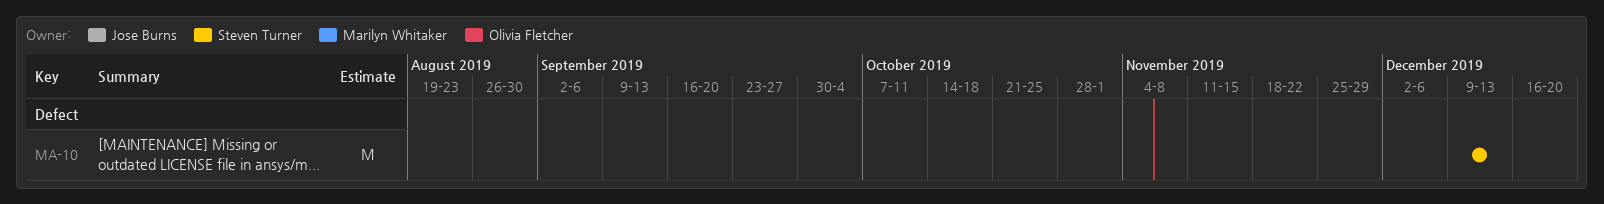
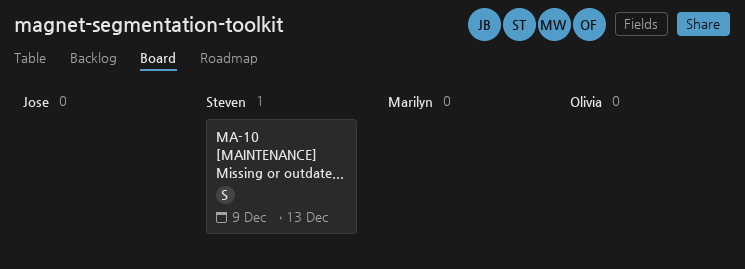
MA-10, estimate: M -> S

